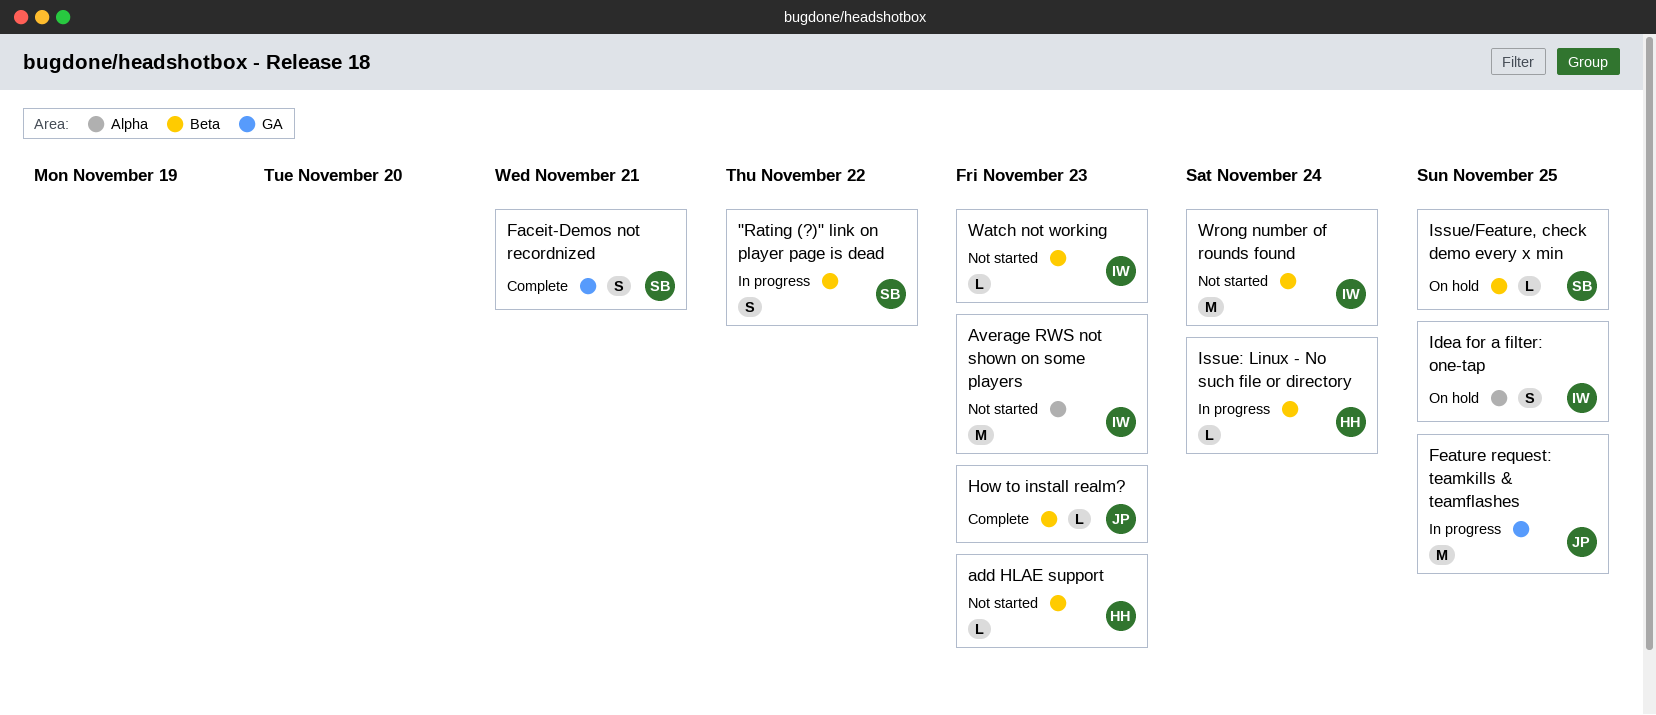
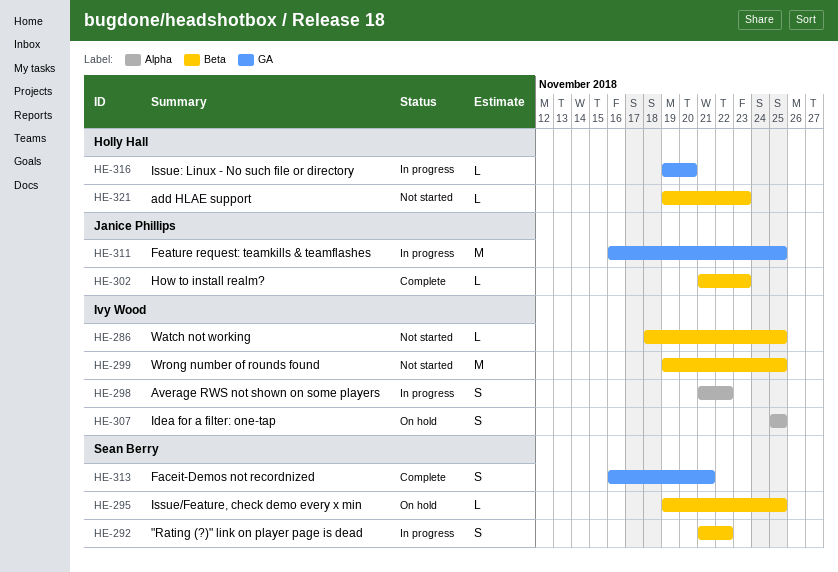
Average RWS not shown on some players, status: Not started -> In progress
Average RWS not shown on some players, estimate: M -> S
Average RWS not shown on some players, due: Nov 23 -> Nov 22
Issue: Linux - No such file or directory, label: Beta -> GA
Issue: Linux - No such file or directory, due: Nov 24 -> Nov 20
Watch not working, due: Nov 23 -> Nov 25
Wrong number of rounds found, due: Nov 24 -> Nov 25

